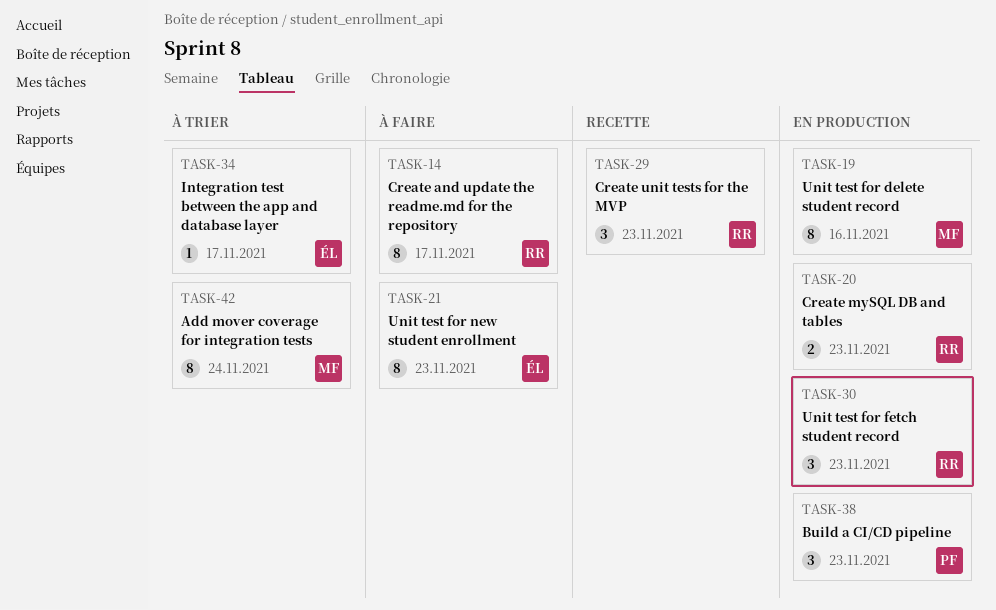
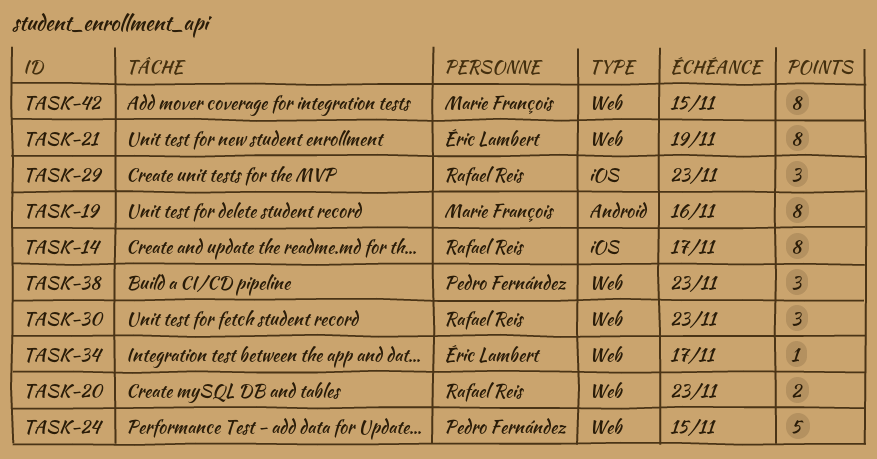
TASK-21, due: Nov 23 -> Nov 19
TASK-24: none -> present
TASK-42, due: Nov 24 -> Nov 15

